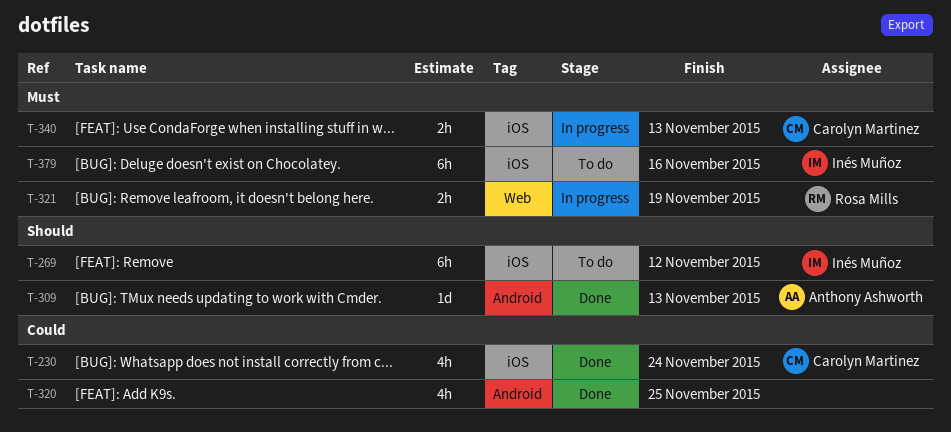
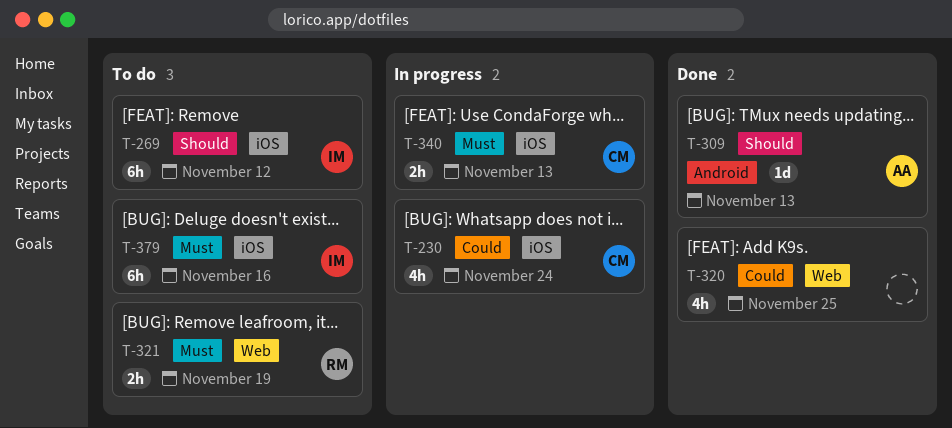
T-230, status: Done -> In progress
T-320, label: Android -> Web
T-321, status: In progress -> To do

